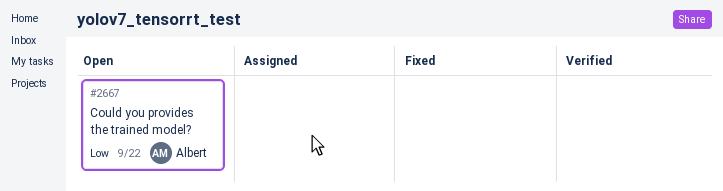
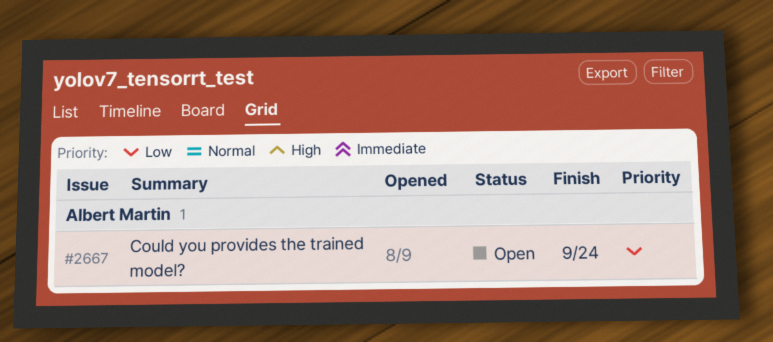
#2667, due: Sep 22 -> Sep 24

